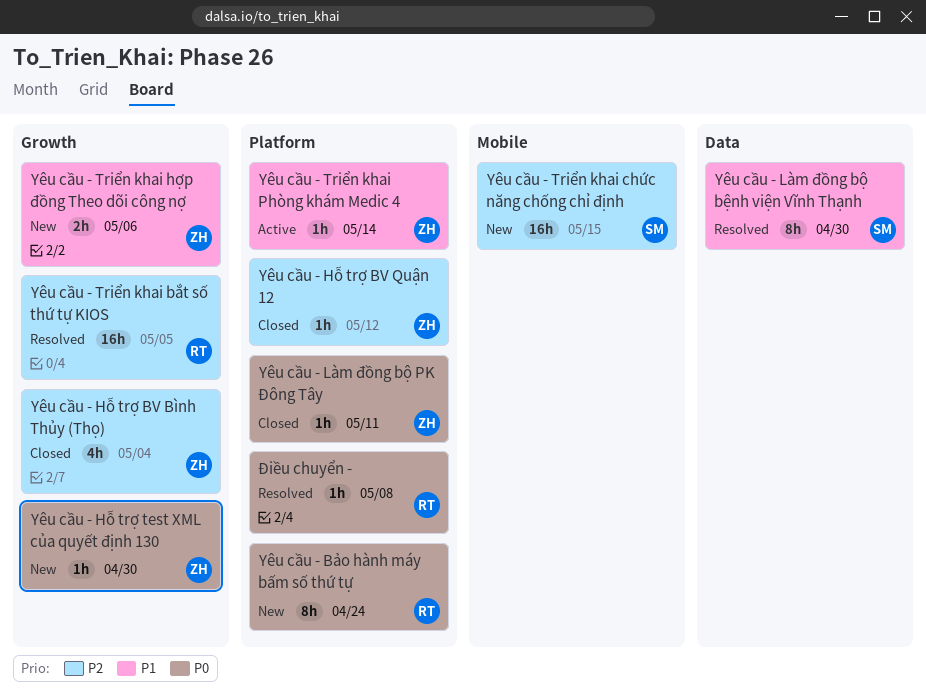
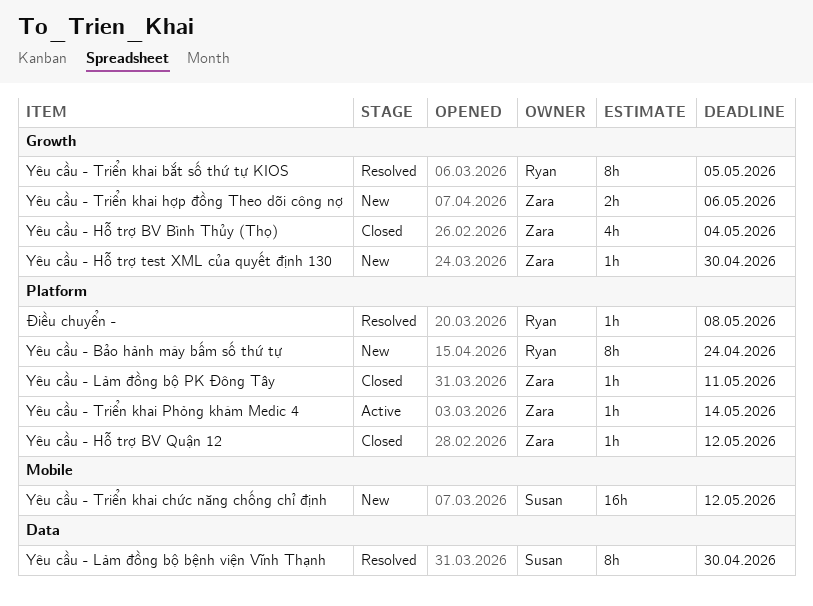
Yêu cầu - Triển khai bắt số thứ tự KIOS, estimate: 16h -> 8h
Yêu cầu - Triển khai chức năng chống chỉ định, due: May 15 -> May 12

